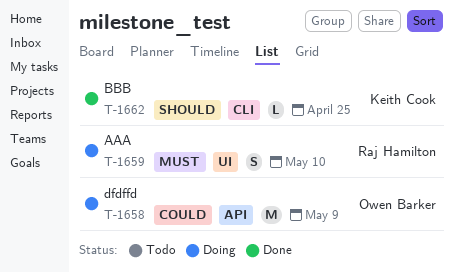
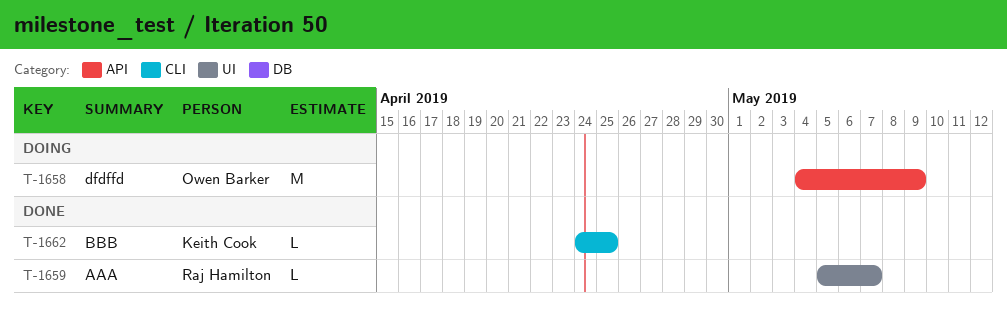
T-1659, status: Doing -> Done
T-1659, estimate: S -> L
T-1659, due: May 10 -> May 7

